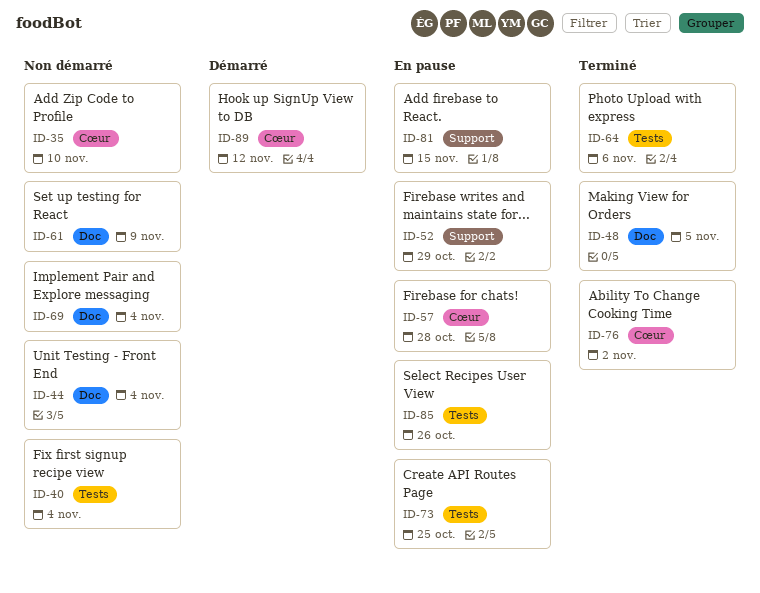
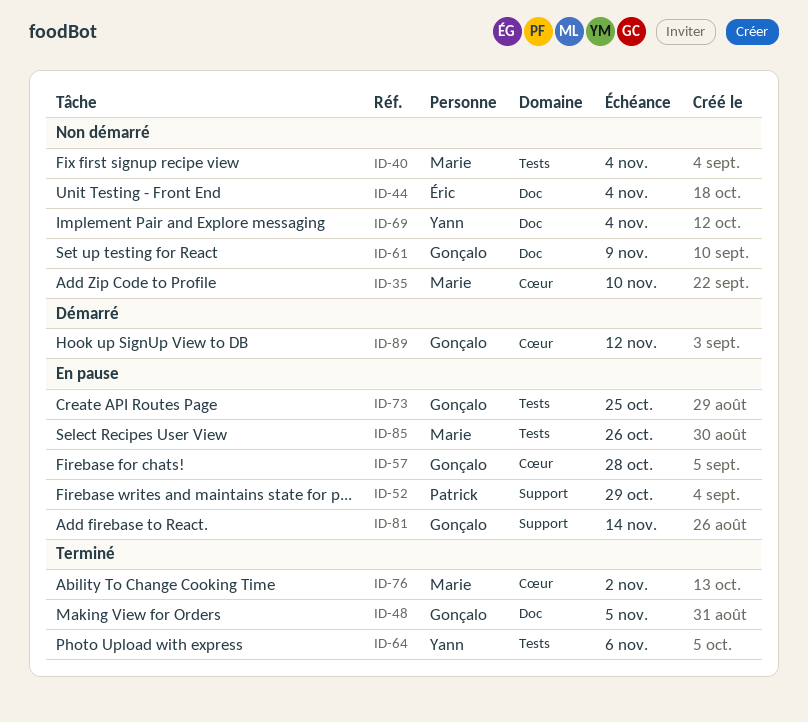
ID-81, due: Nov 15 -> Nov 14

